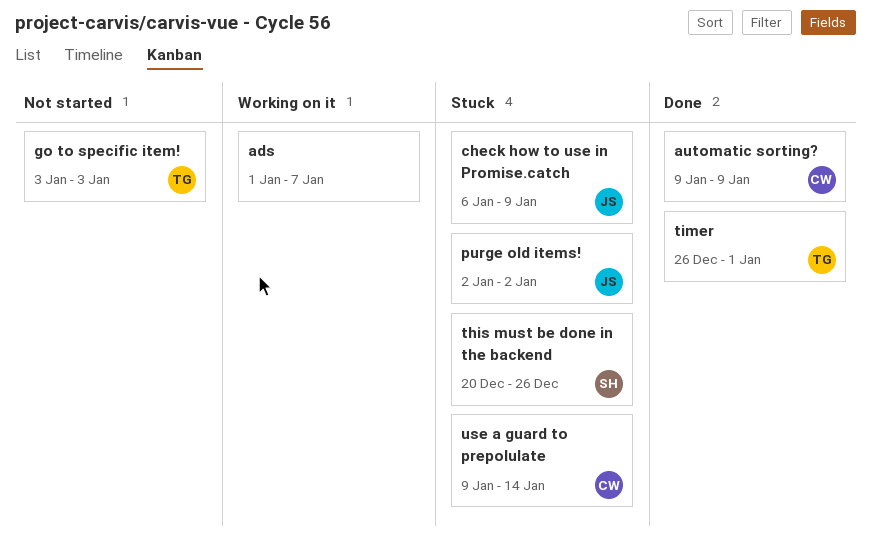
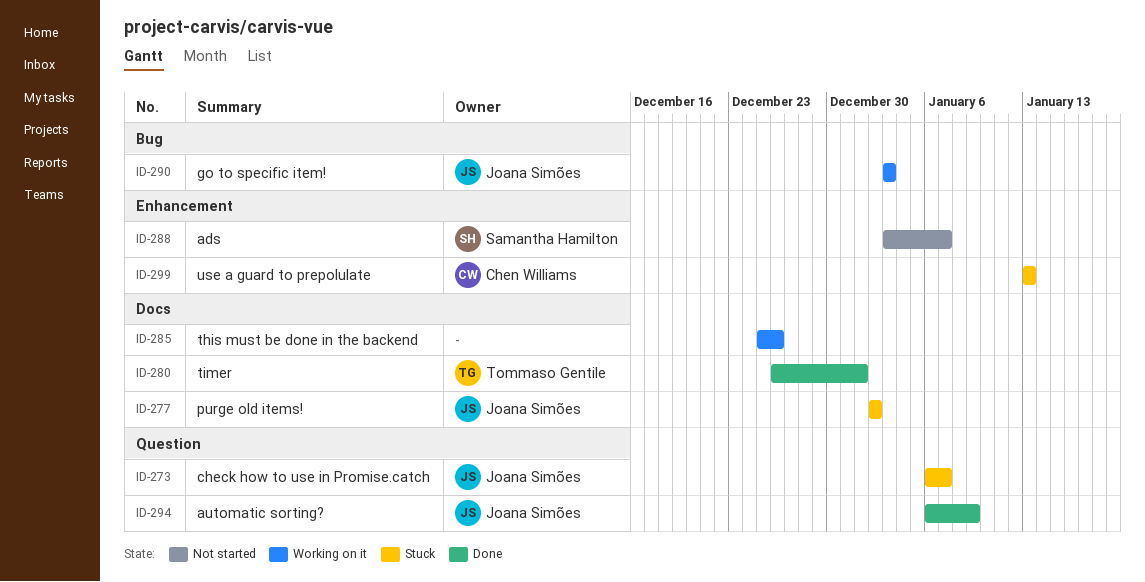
ads, status: Working on it -> Not started
ads, owner: none -> Samantha Hamilton
ads, start: Jan 1 -> Jan 3
automatic sorting?, owner: Chen Williams -> Joana Simões
automatic sorting?, start: Jan 9 -> Jan 6
check how to use in Promise.catch, due: Jan 9 -> Jan 7
go to specific item!, status: Not started -> Working on it
go to specific item!, owner: Tommaso Gentile -> Joana Simões
this must be done in the backend, status: Stuck -> Working on it
this must be done in the backend, owner: Samantha Hamilton -> none
this must be done in the backend, start: Dec 20 -> Dec 25
use a guard to prepolulate, start: Jan 9 -> Jan 13
use a guard to prepolulate, due: Jan 14 -> Jan 13

